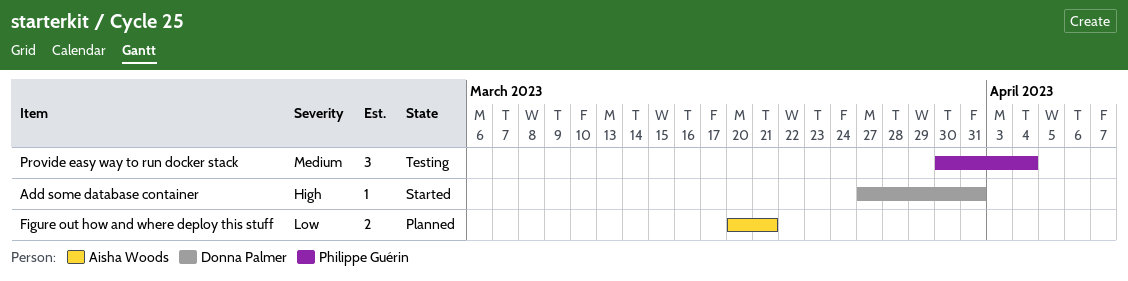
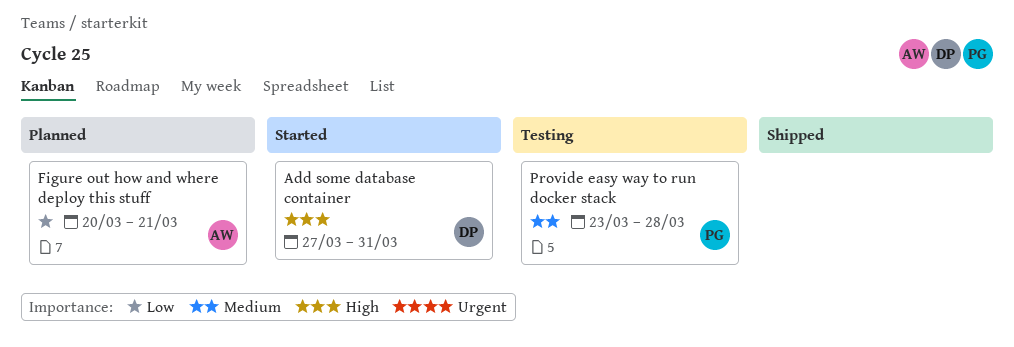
Provide easy way to run docker stack, start: Mar 30 -> Mar 23
Provide easy way to run docker stack, due: Apr 4 -> Mar 28

